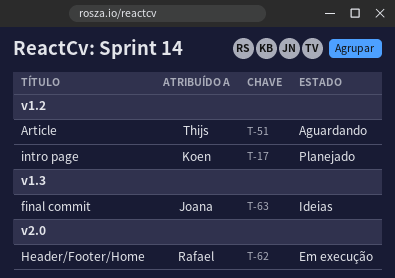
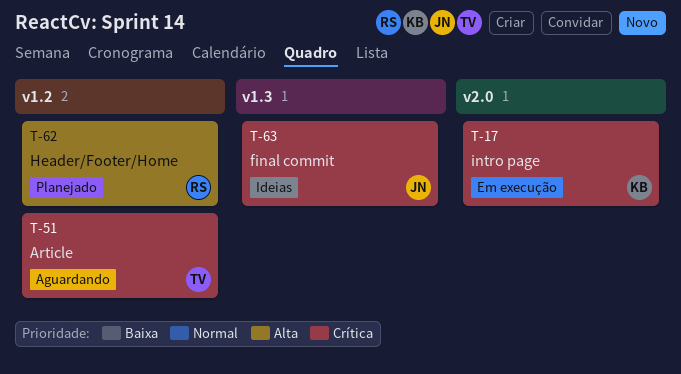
T-17, status: Planejado -> Em execução
T-17, label: v1.2 -> v2.0
T-62, status: Em execução -> Planejado
T-62, label: v2.0 -> v1.2

